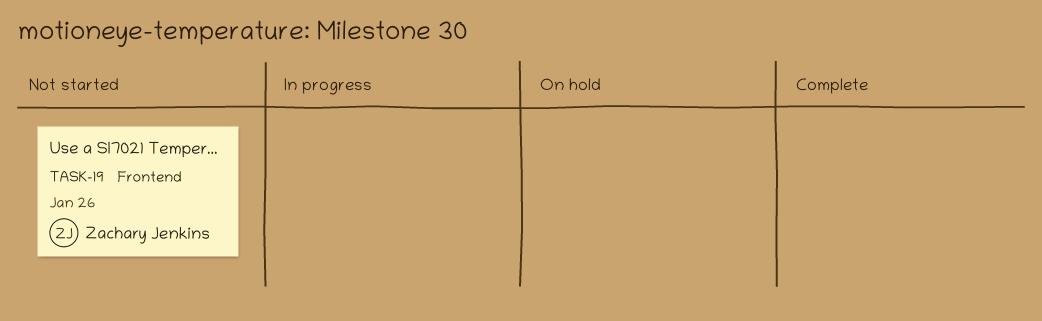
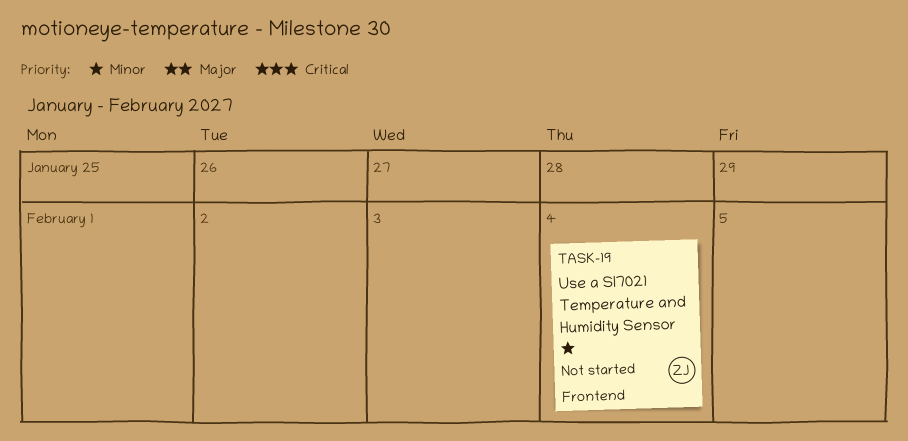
TASK-19, due: Jan 26 -> Feb 4

